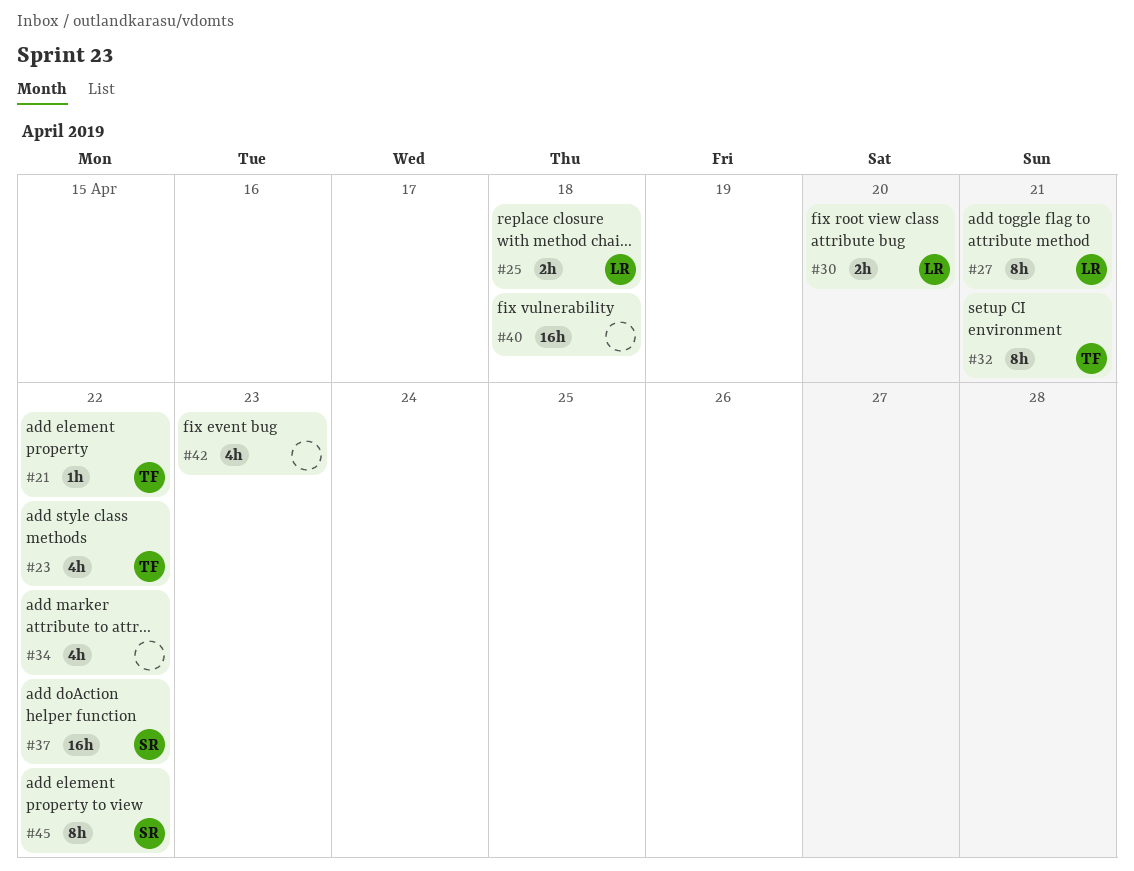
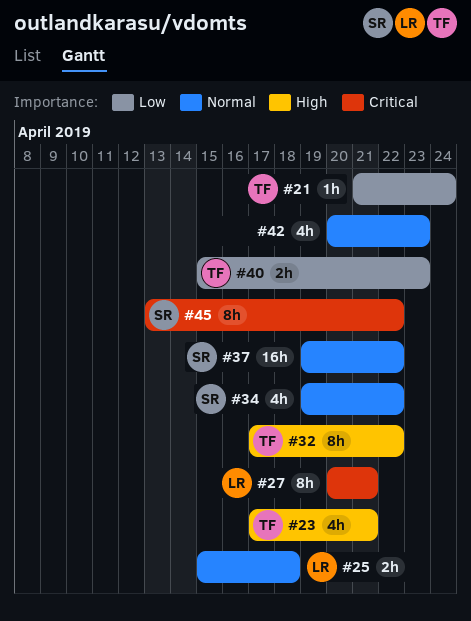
#21, due: Apr 22 -> Apr 24
#23, due: Apr 22 -> Apr 21
#30: present -> none
#32, due: Apr 21 -> Apr 22
#34, owner: none -> SR
#40, owner: none -> TF
#40, estimate: 16h -> 2h
#40, due: Apr 18 -> Apr 23

